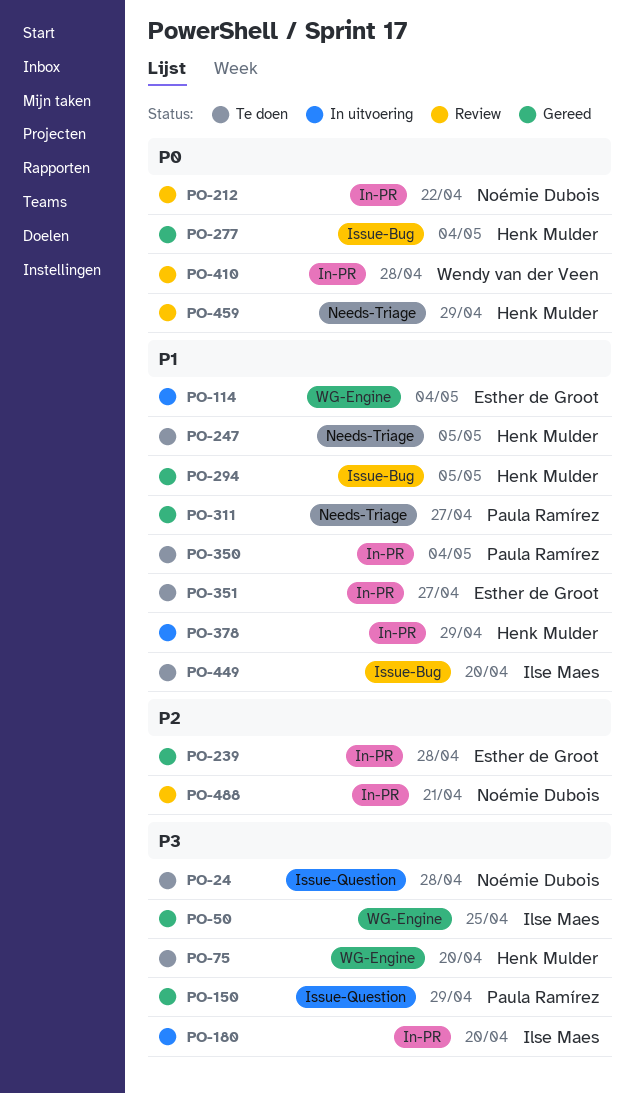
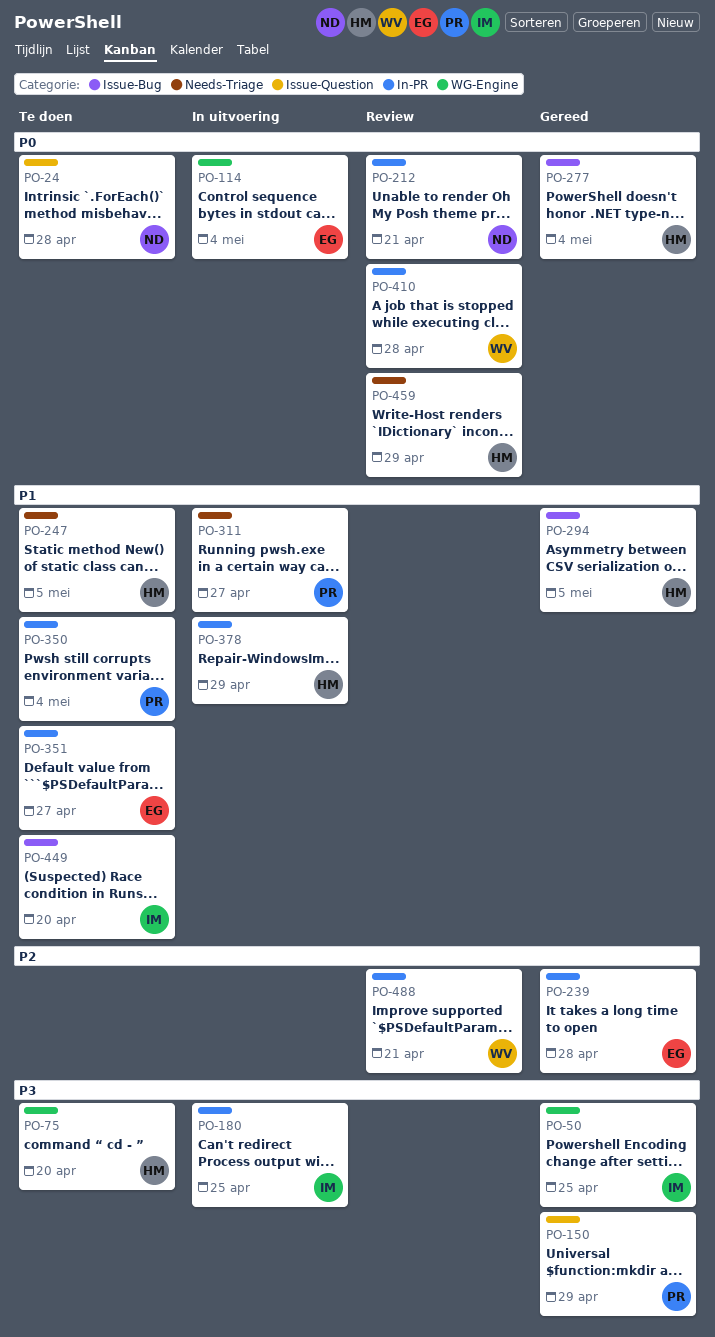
PO-24, priority: P3 -> P0
PO-114, priority: P1 -> P0
PO-180, due: Apr 20 -> Apr 25
PO-212, due: Apr 22 -> Apr 21
PO-311, status: Gereed -> In uitvoering
PO-488, owner: Noémie Dubois -> Wendy van der Veen

